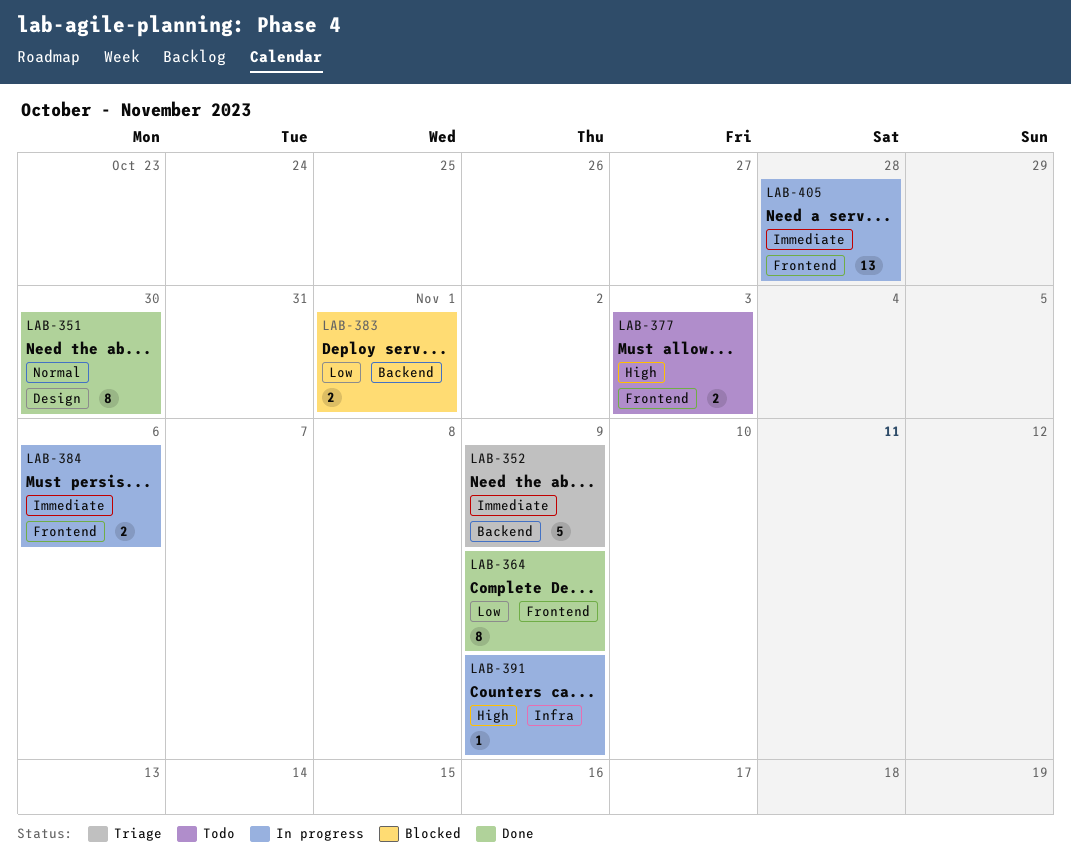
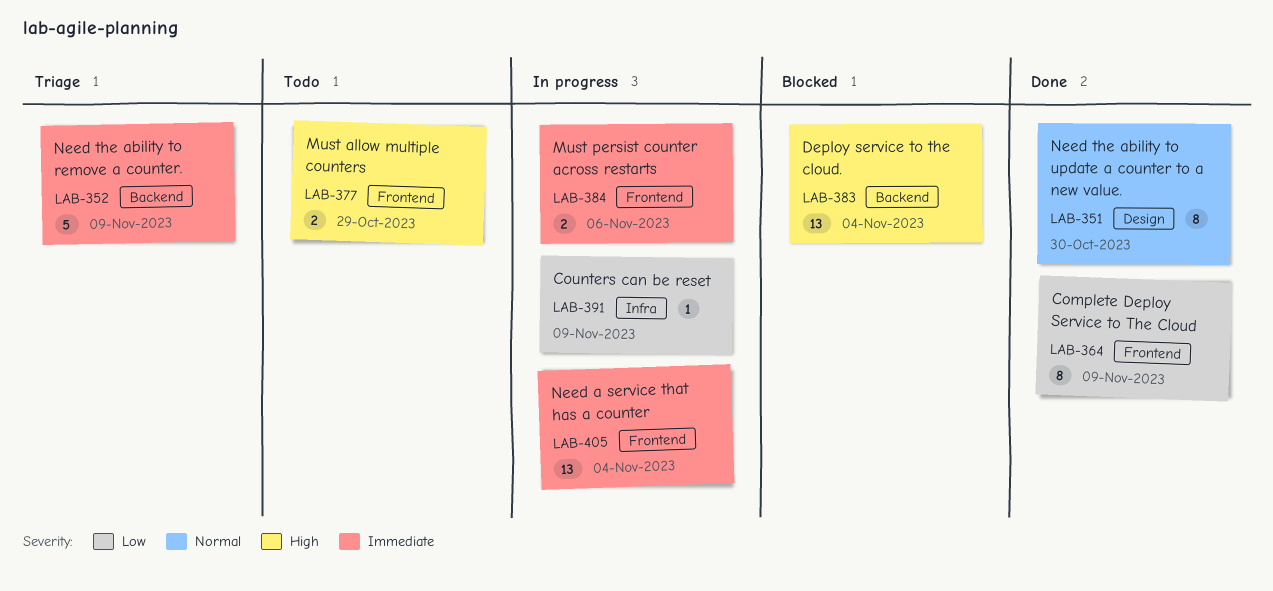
LAB-377, due: Nov 3 -> Oct 29
LAB-383, priority: Low -> High
LAB-383, estimate: 2 -> 13
LAB-383, due: Nov 1 -> Nov 4
LAB-391, priority: High -> Low
LAB-405, due: Oct 28 -> Nov 4

